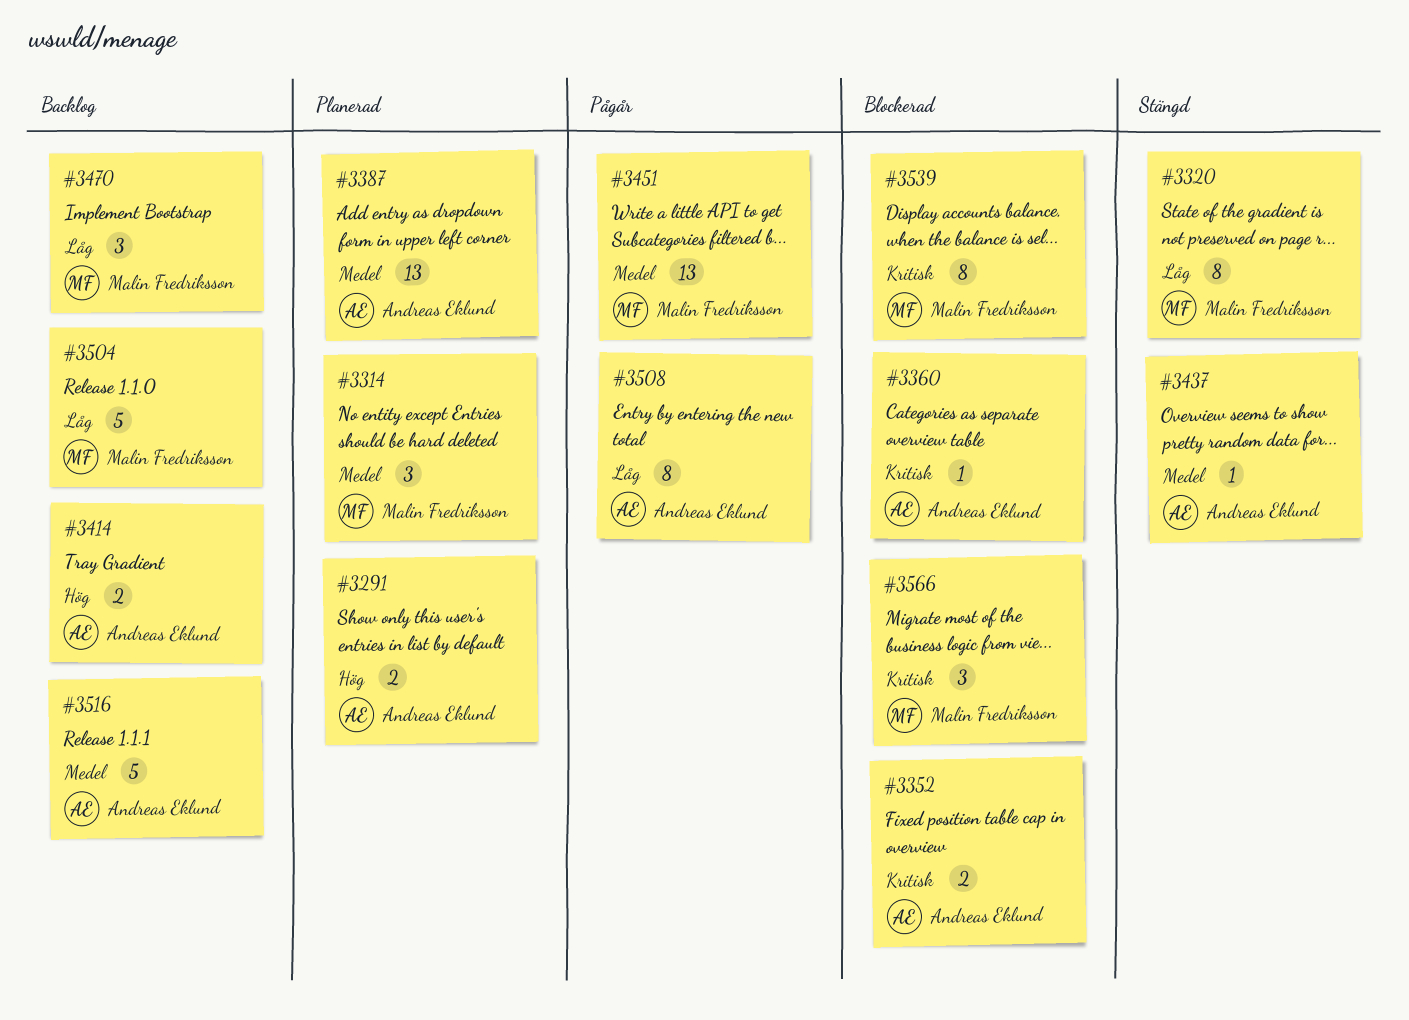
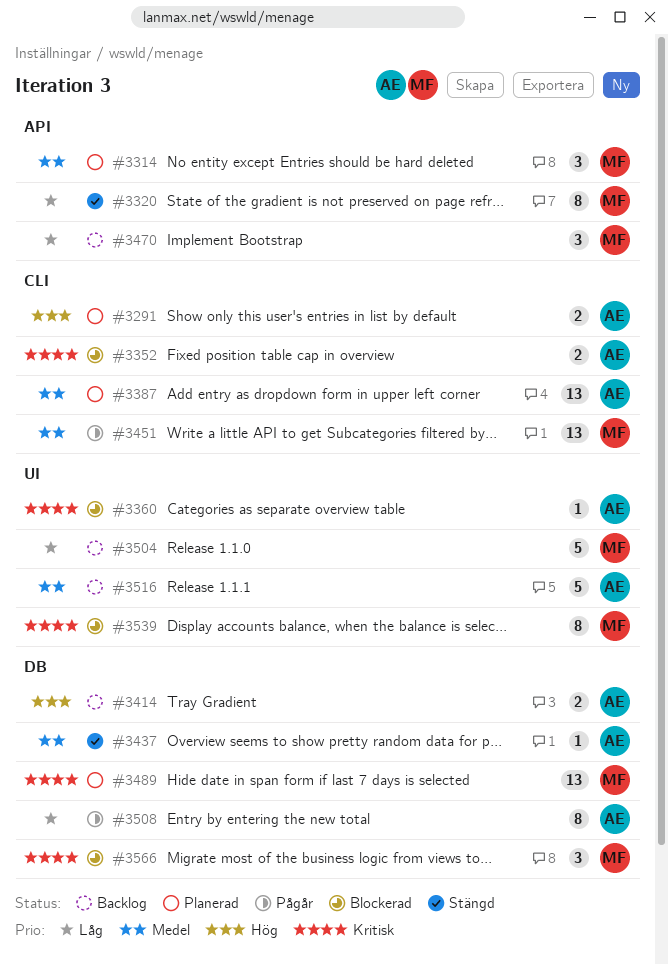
#3489: none -> present

